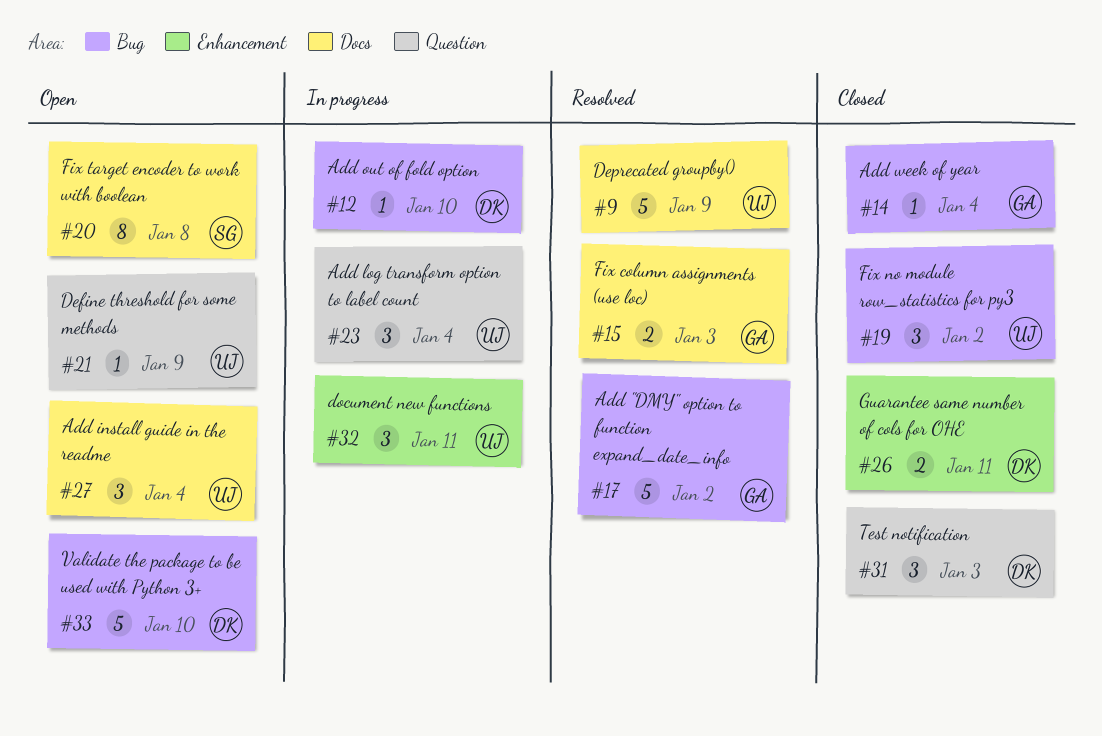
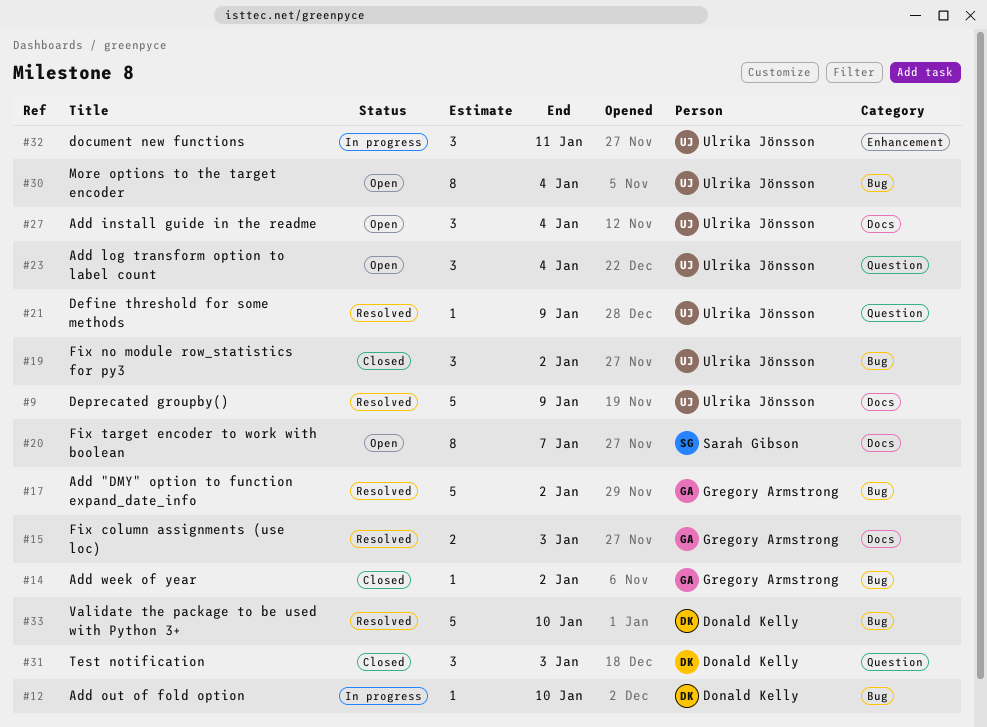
#14, due: Jan 4 -> Jan 2
#20, due: Jan 8 -> Jan 7
#21, status: Open -> Resolved
#23, status: In progress -> Open
#26: present -> none
#30: none -> present
#33, status: Open -> Resolved

